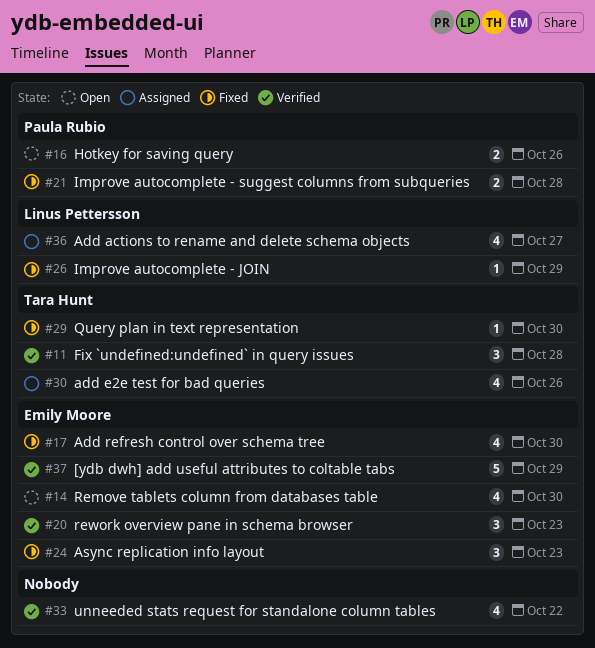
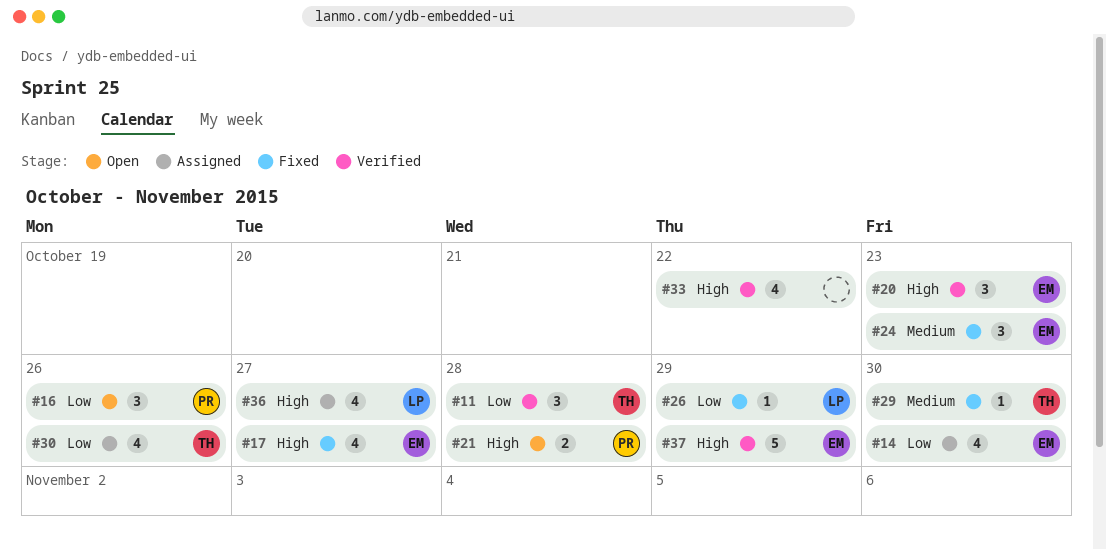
#14, status: Open -> Assigned
#16, estimate: 2 -> 3
#17, due: Oct 30 -> Oct 27
#21, status: Fixed -> Open

